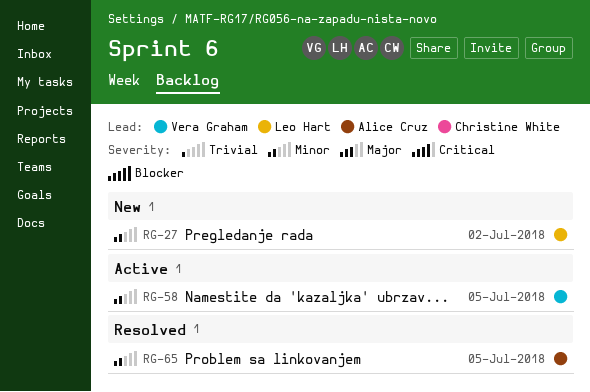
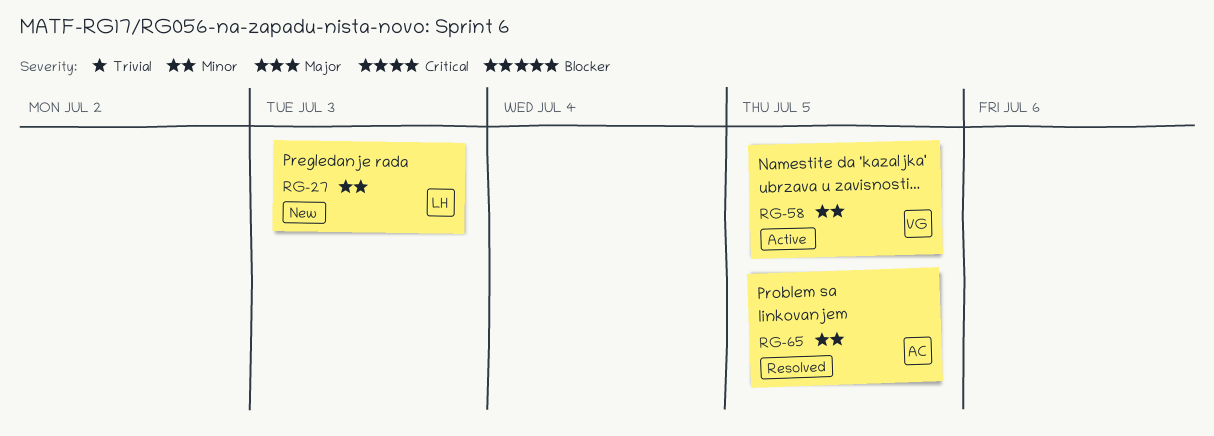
RG-27, due: Jul 2 -> Jul 3

